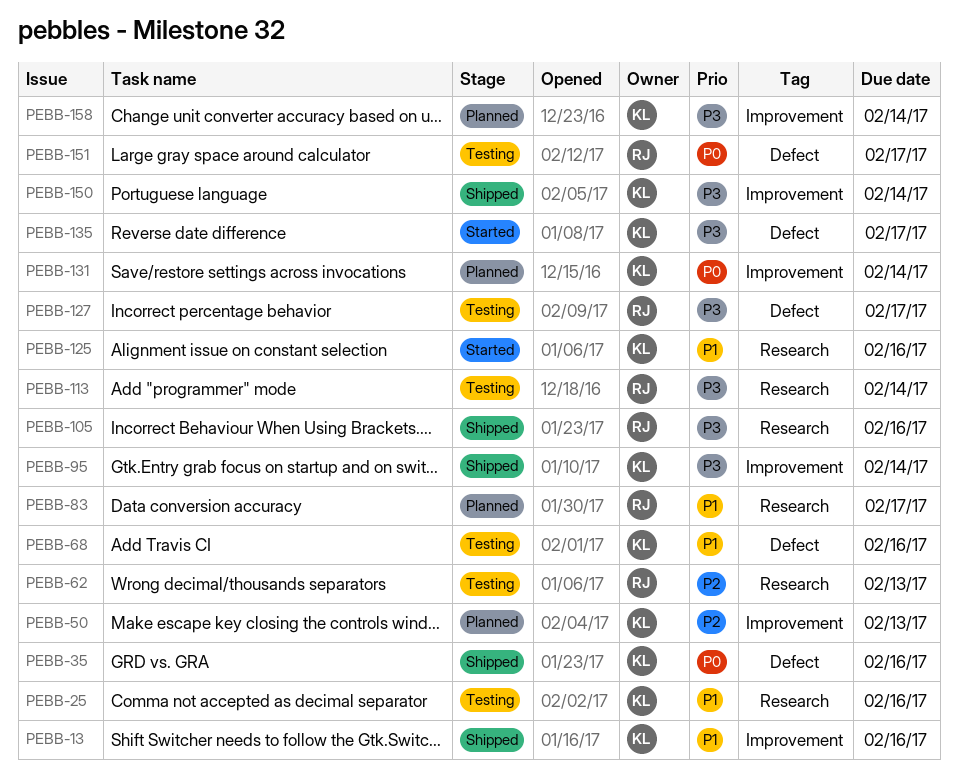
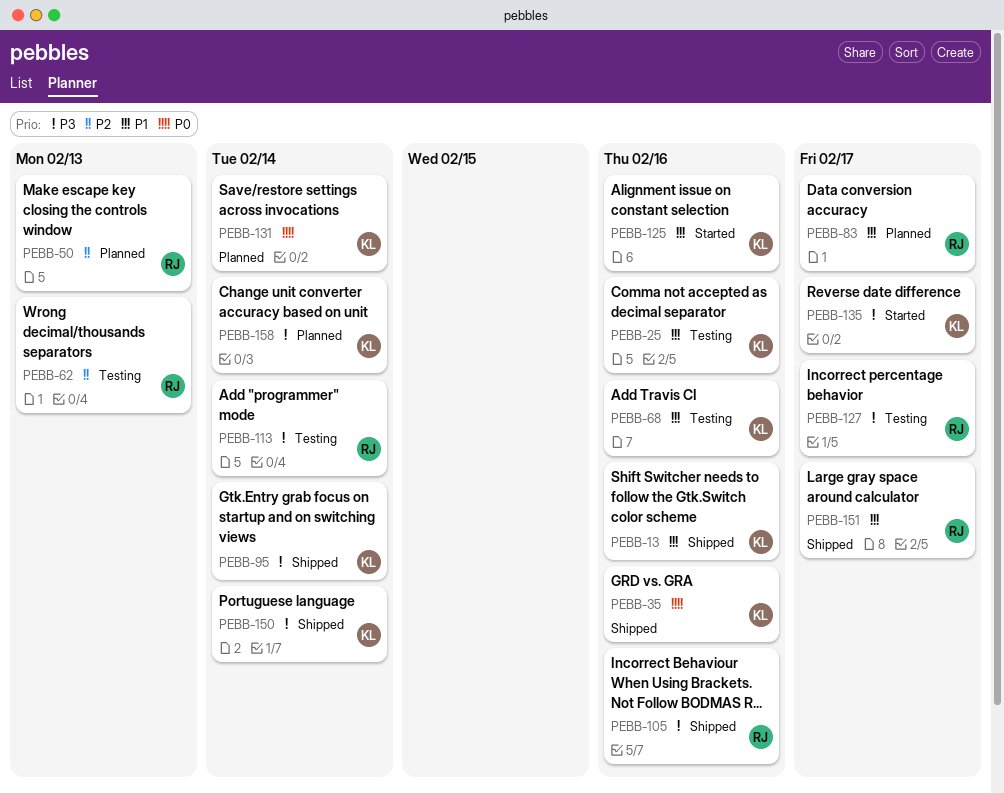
PEBB-50, owner: KL -> RJ
PEBB-151, status: Testing -> Shipped
PEBB-151, priority: P0 -> P1

